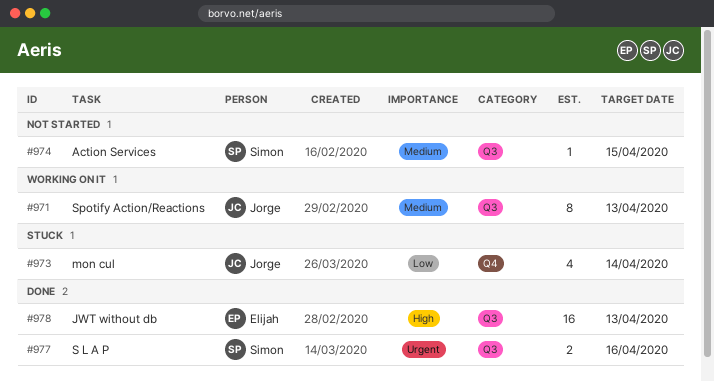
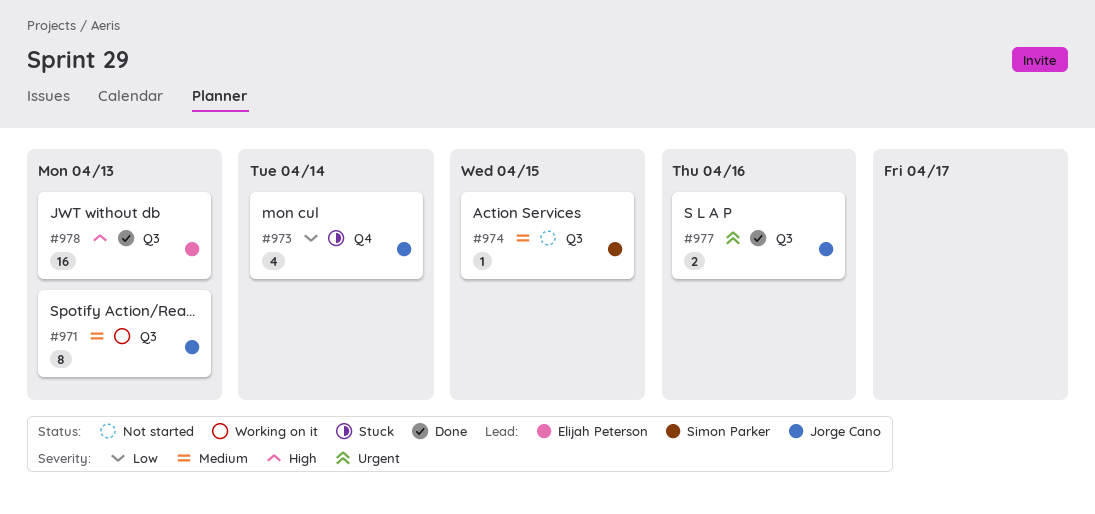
#977, owner: Simon Parker -> Jorge Cano

